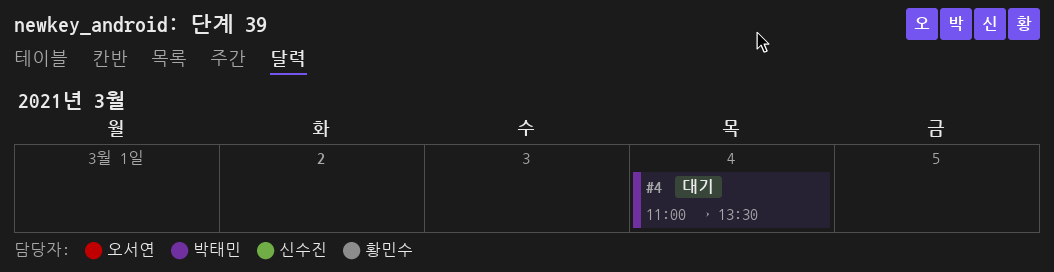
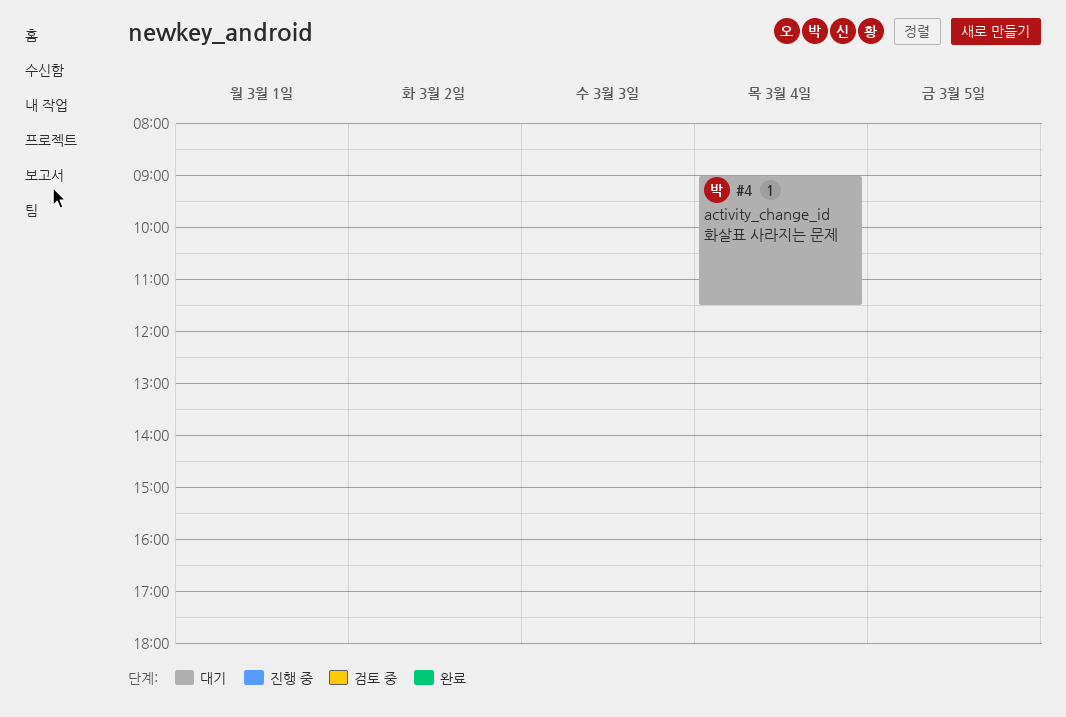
#4, begins: 11:00 -> 09:00
#4, ends: 13:30 -> 11:30

